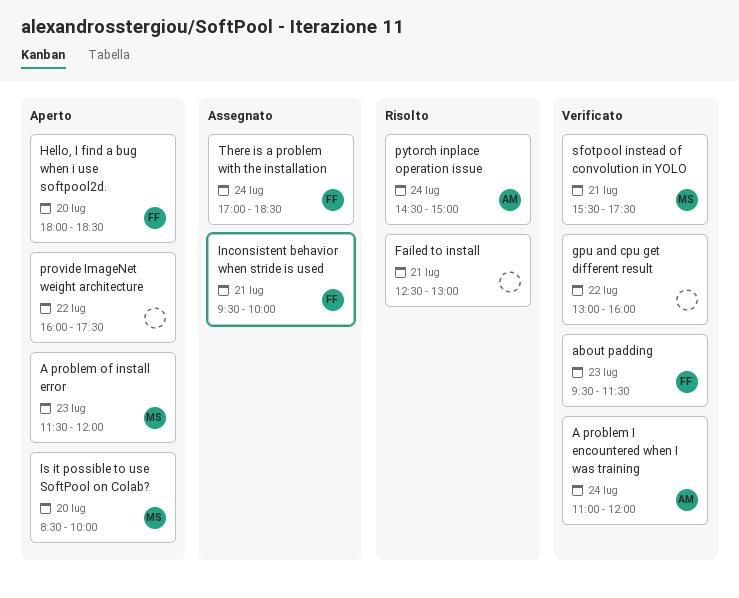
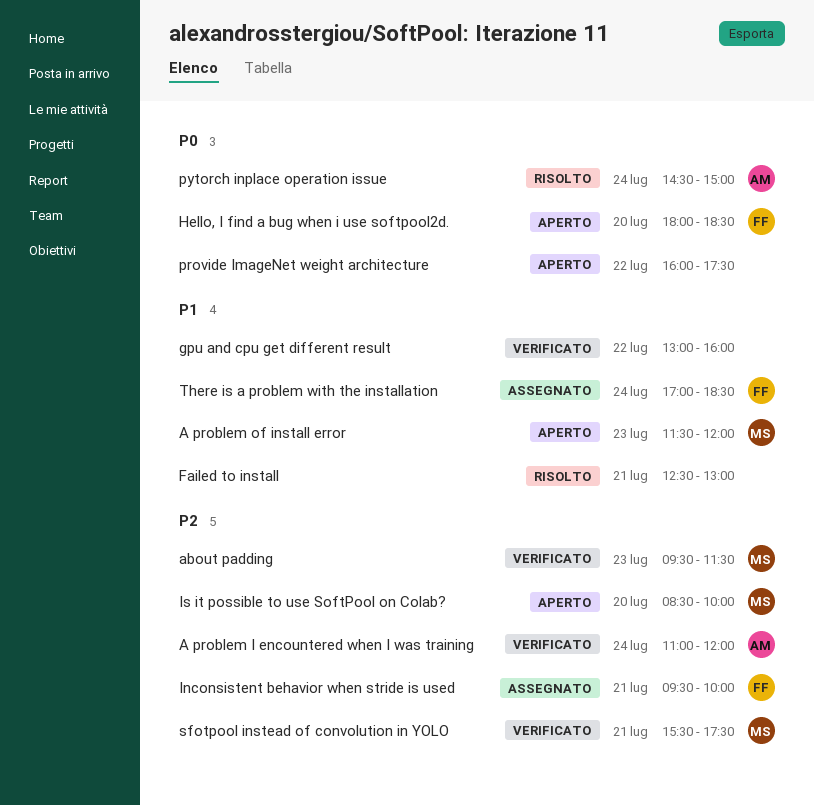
about padding, owner: FF -> MS

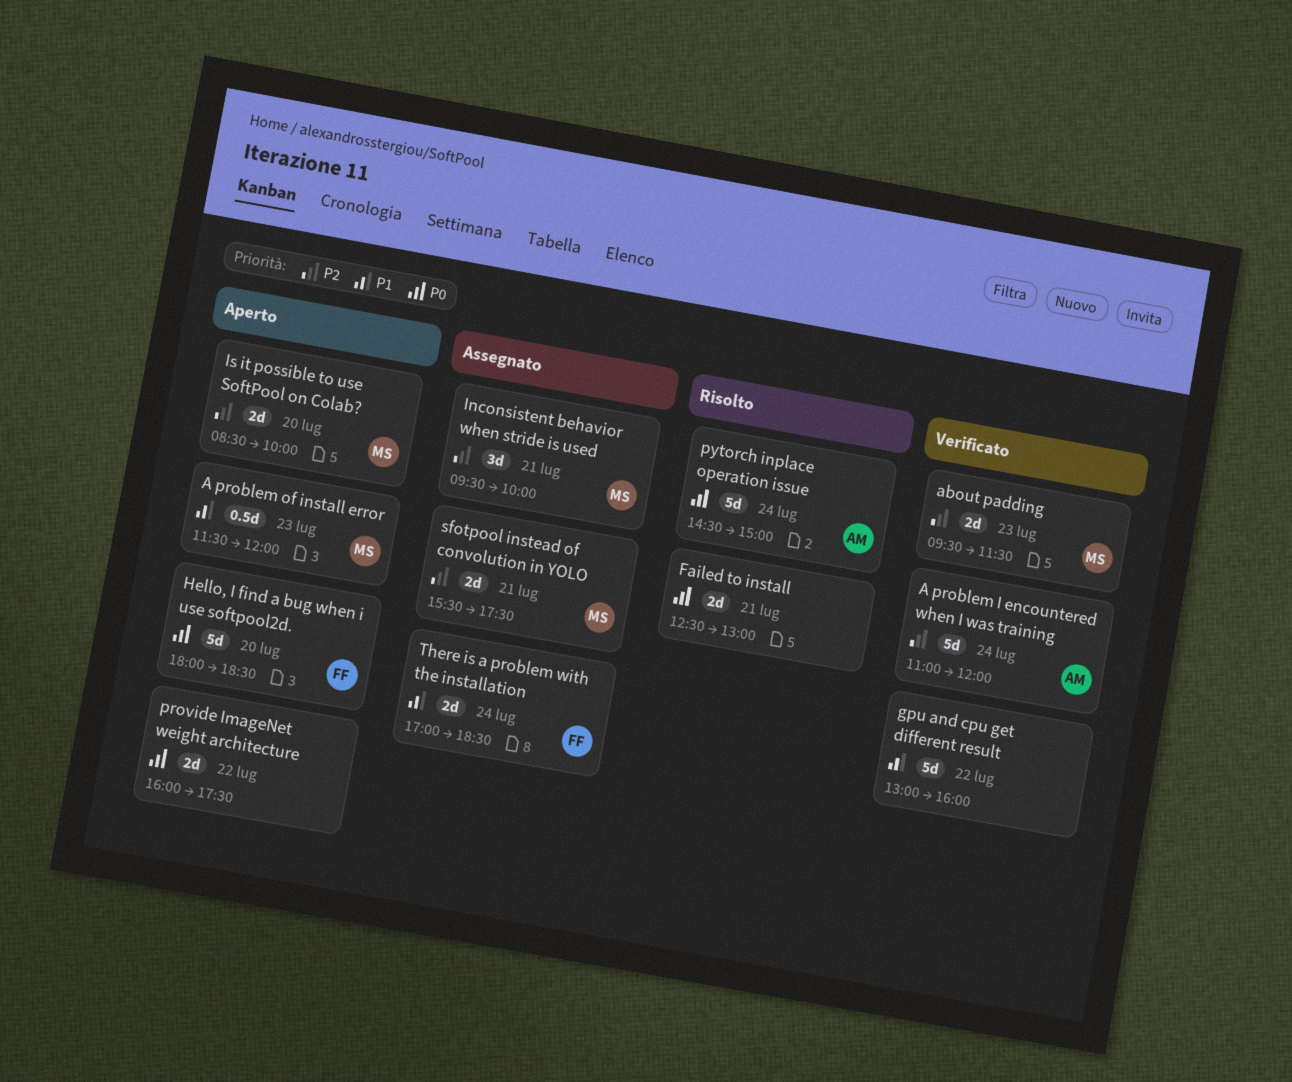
Failed to install, priority: P1 -> P0
Inconsistent behavior when stride is used, owner: FF -> MS
sfotpool instead of convolution in YOLO, status: Verificato -> Assegnato

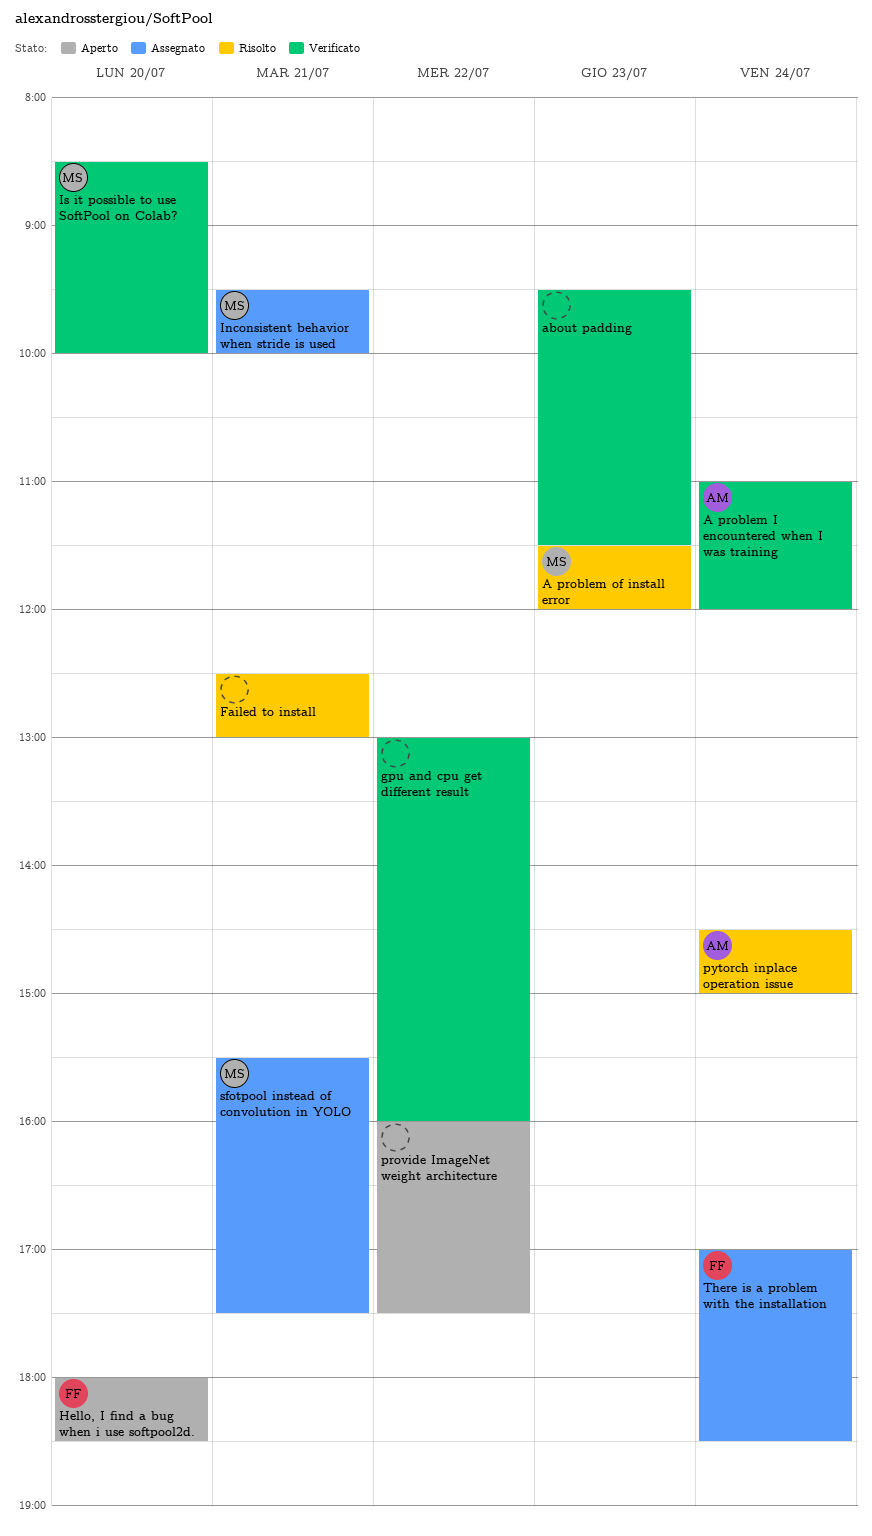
A problem of install error, status: Aperto -> Risolto
about padding, owner: MS -> none
Is it possible to use SoftPool on Colab?, status: Aperto -> Verificato

